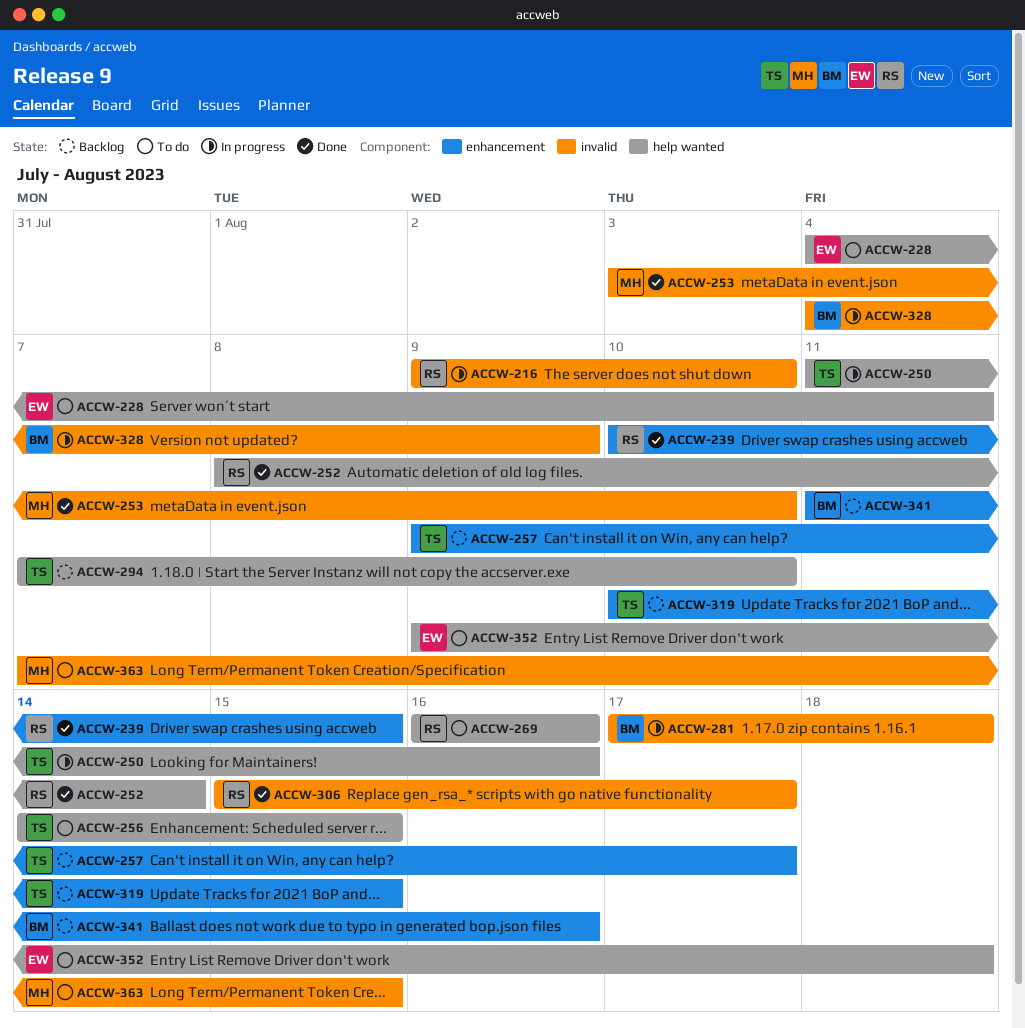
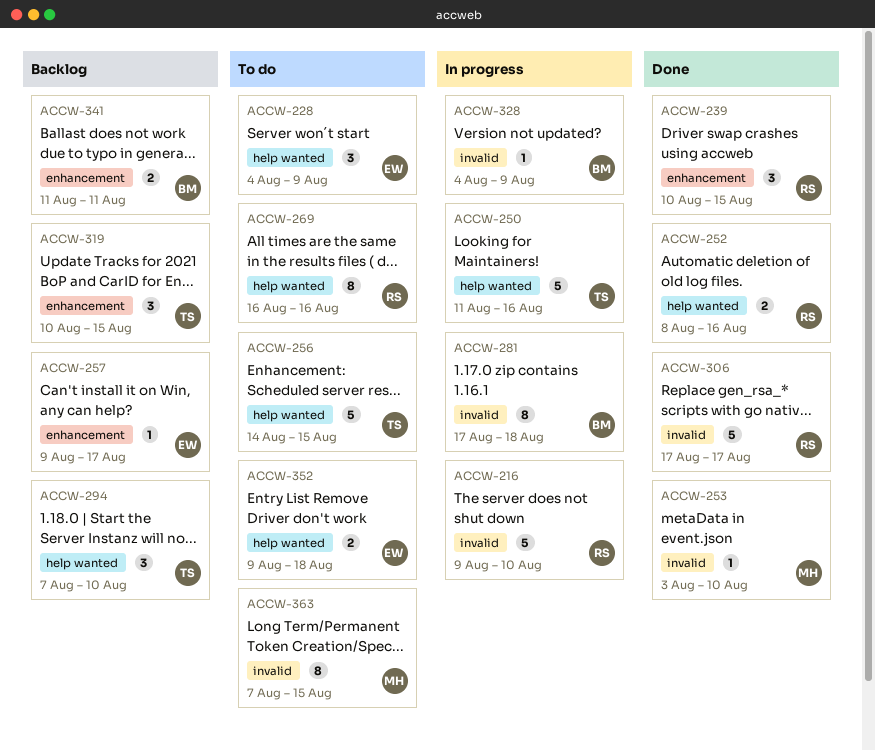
ACCW-228, due: Aug 11 -> Aug 9
ACCW-252, due: Aug 14 -> Aug 16
ACCW-257, owner: TS -> EW
ACCW-306, start: Aug 15 -> Aug 17
ACCW-341, due: Aug 16 -> Aug 11

